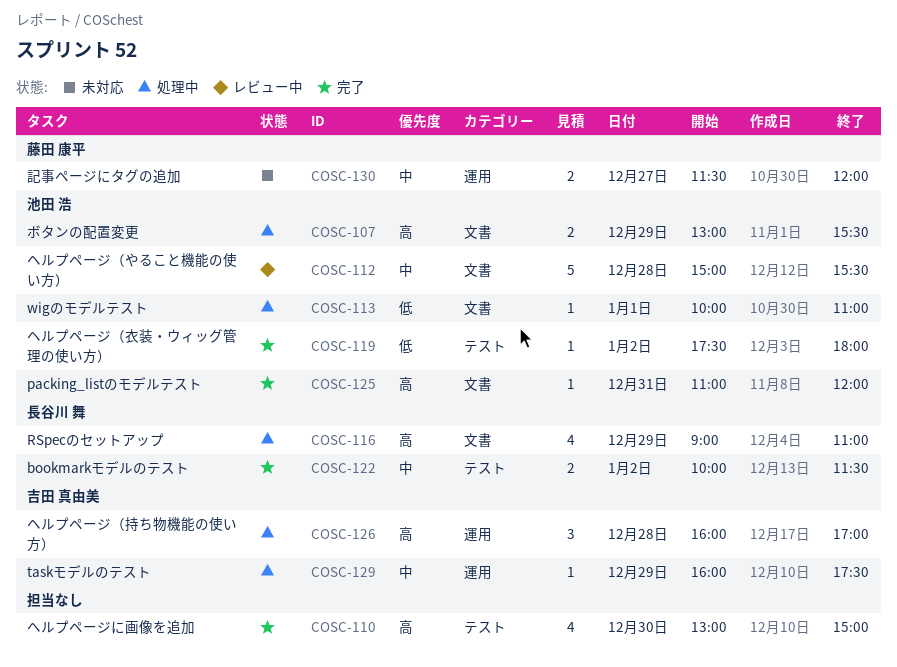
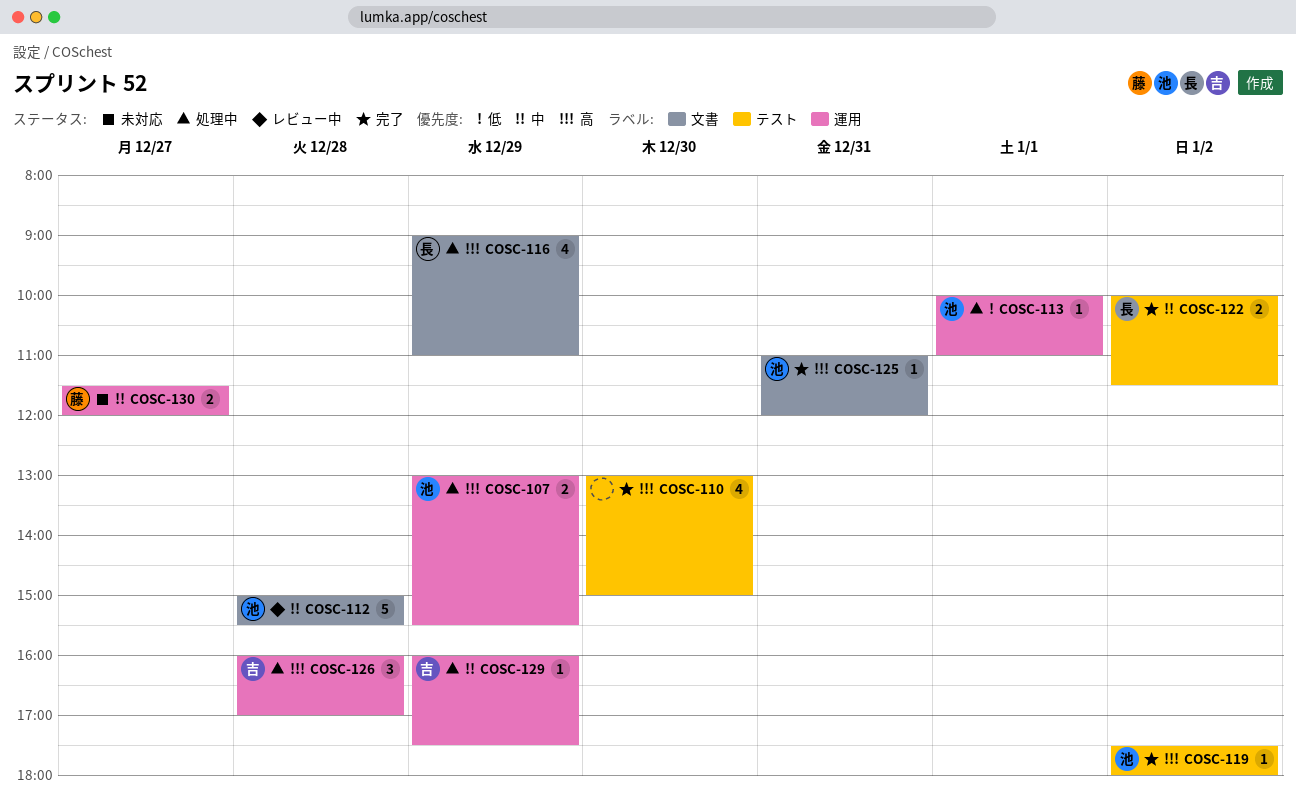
COSC-107, label: 文書 -> 運用
COSC-113, label: 文書 -> 運用
COSC-119, priority: 低 -> 高

